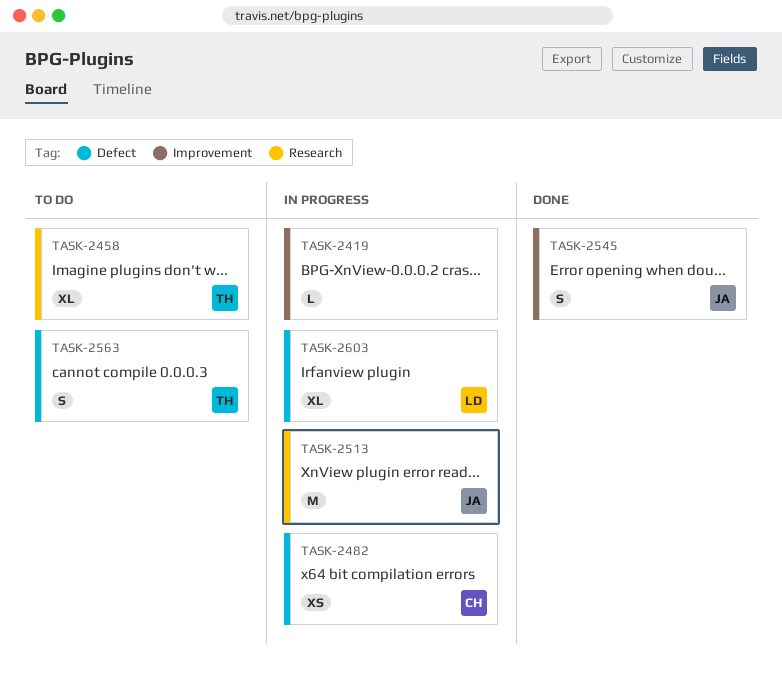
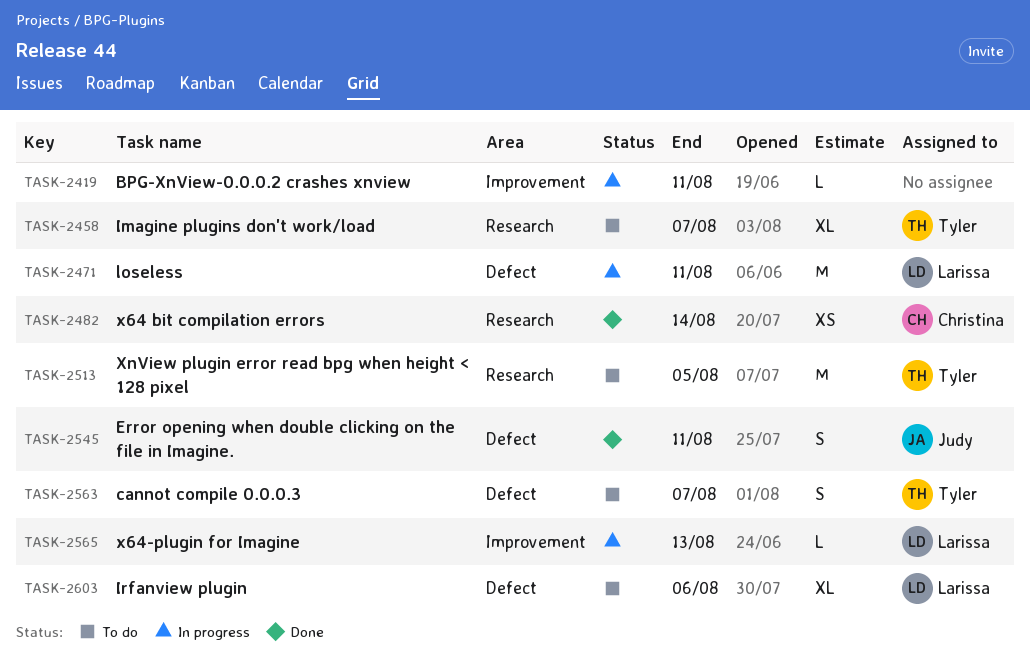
TASK-2471: none -> present
TASK-2482, status: In progress -> Done
TASK-2482, label: Defect -> Research
TASK-2513, status: In progress -> To do
TASK-2513, owner: Judy -> Tyler
TASK-2545, label: Improvement -> Defect
TASK-2565: none -> present
TASK-2603, status: In progress -> To do

